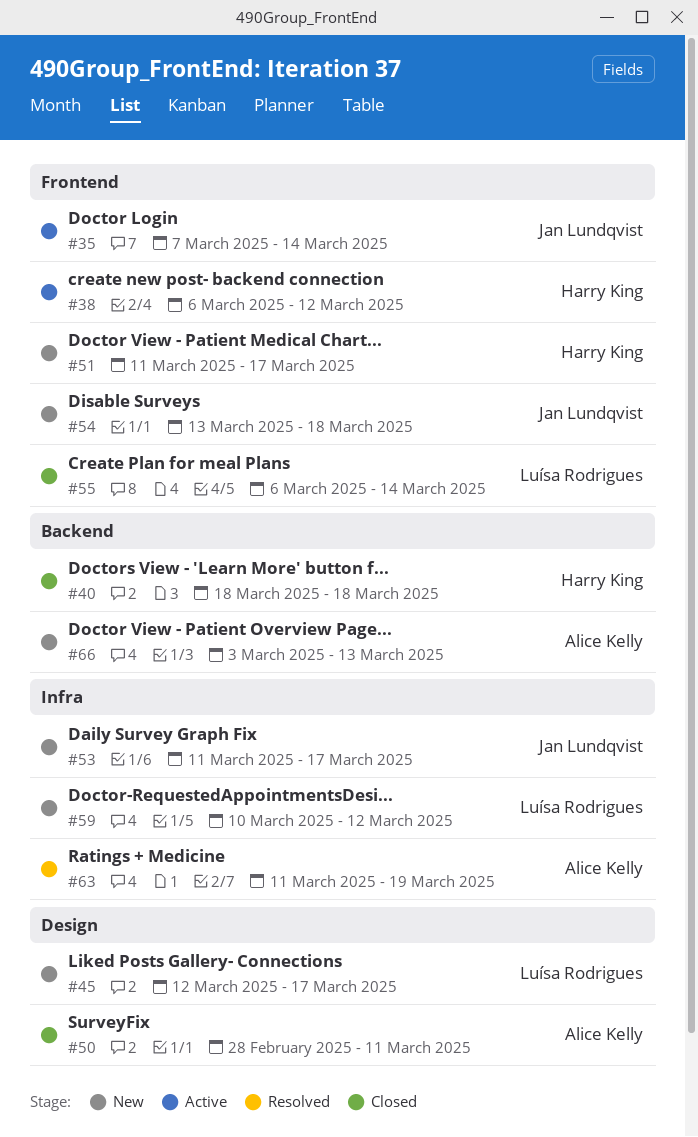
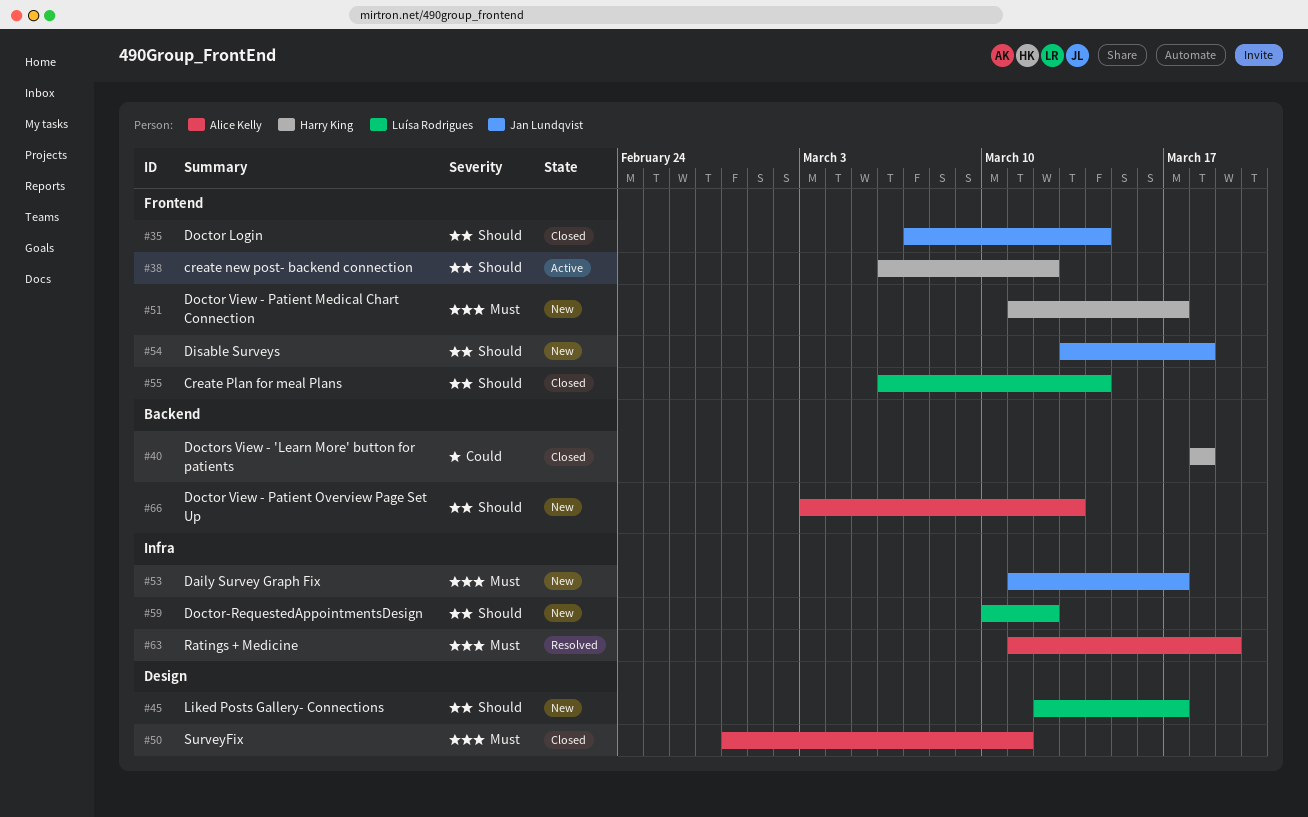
#35, status: Active -> Closed

